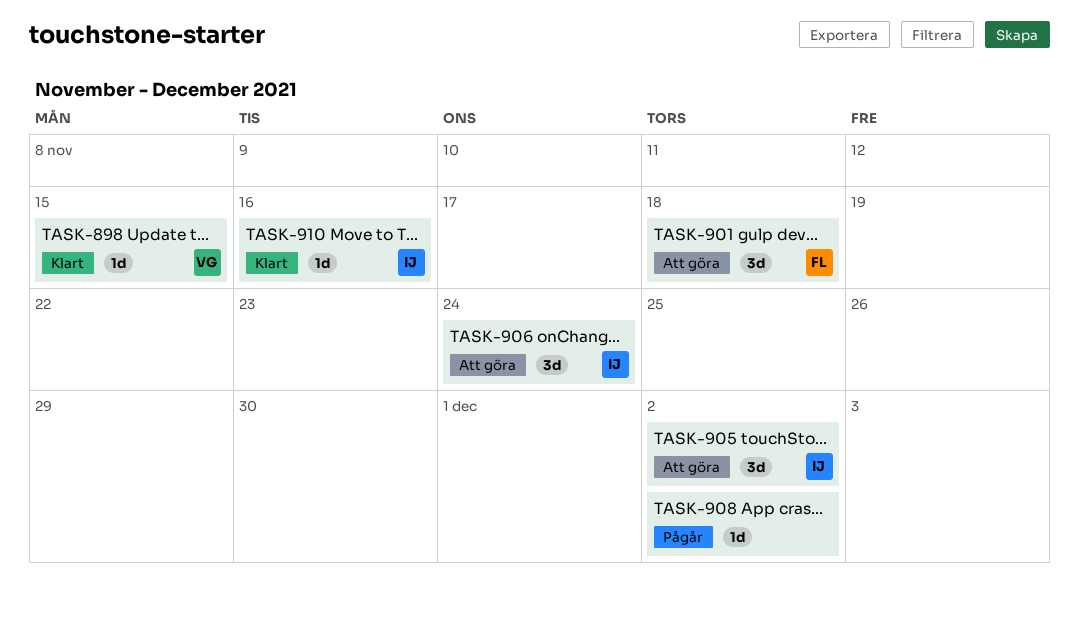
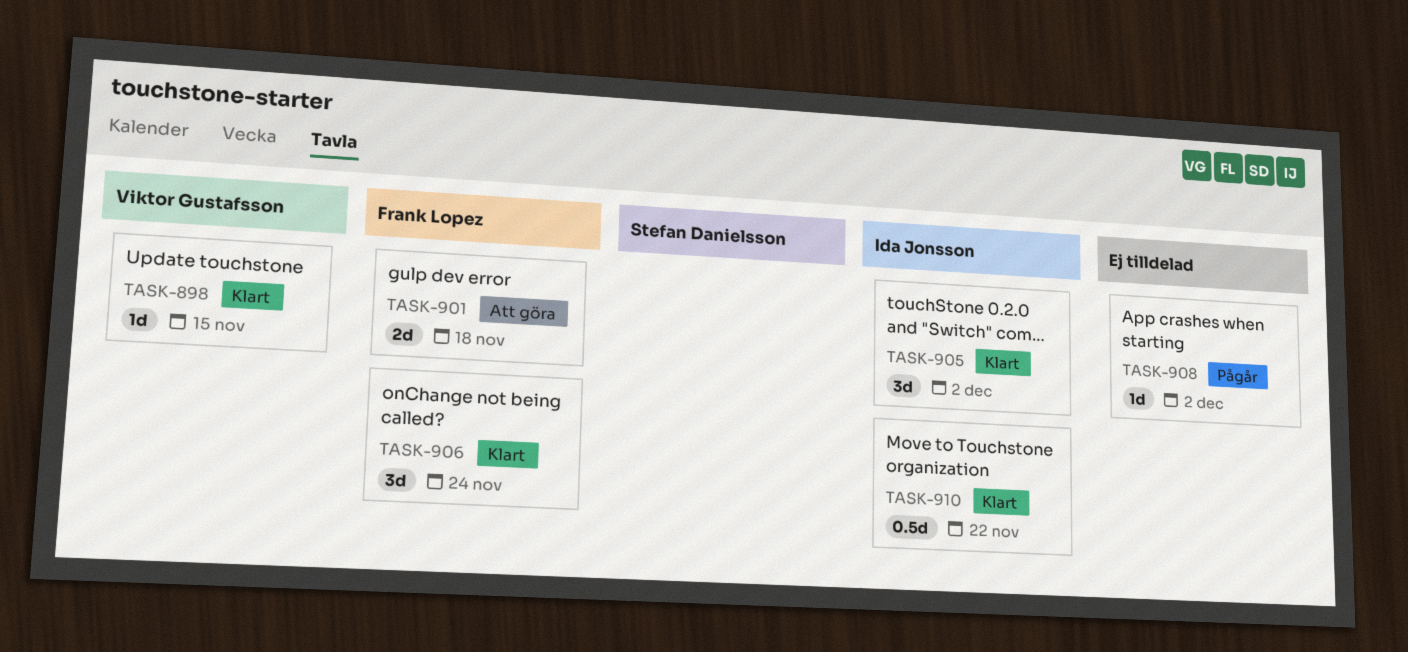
TASK-901, estimate: 3d -> 2d
TASK-905, status: Att göra -> Klart
TASK-906, status: Att göra -> Klart
TASK-906, owner: Ida Jonsson -> Frank Lopez
TASK-910, estimate: 1d -> 0.5d
TASK-910, due: Nov 16 -> Nov 22

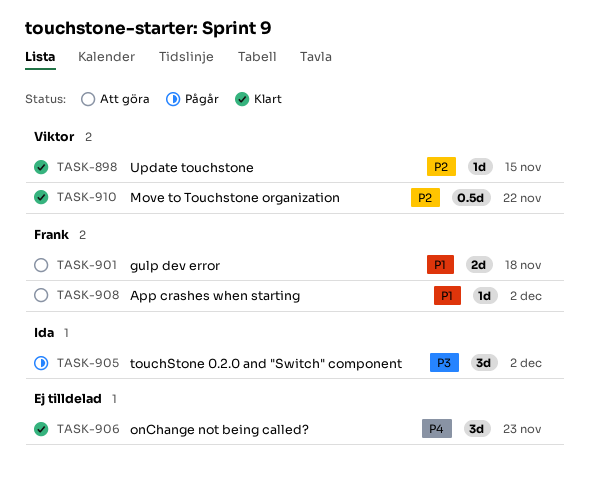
TASK-905, status: Klart -> Pågår
TASK-906, owner: Frank Lopez -> none
TASK-906, due: Nov 24 -> Nov 23
TASK-908, status: Pågår -> Att göra
TASK-908, owner: none -> Frank Lopez
TASK-910, owner: Ida Jonsson -> Viktor Gustafsson

